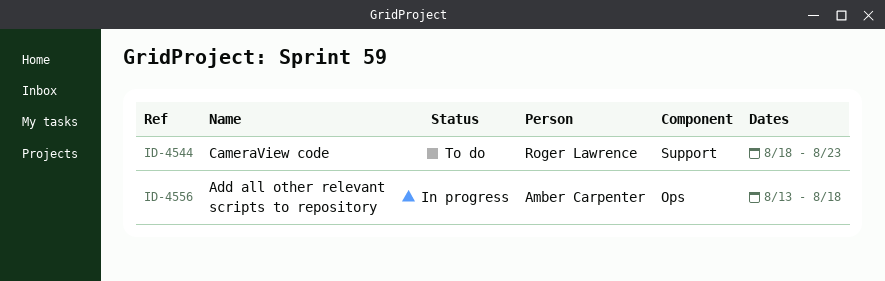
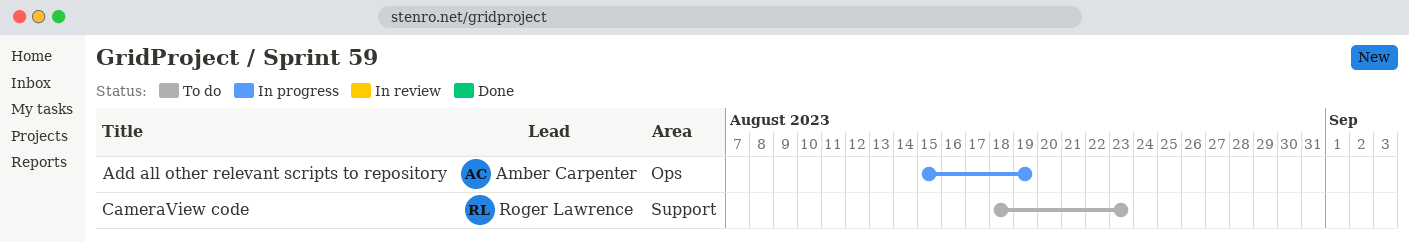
Add all other relevant scripts to repository, start: Aug 13 -> Aug 15
Add all other relevant scripts to repository, due: Aug 18 -> Aug 19

